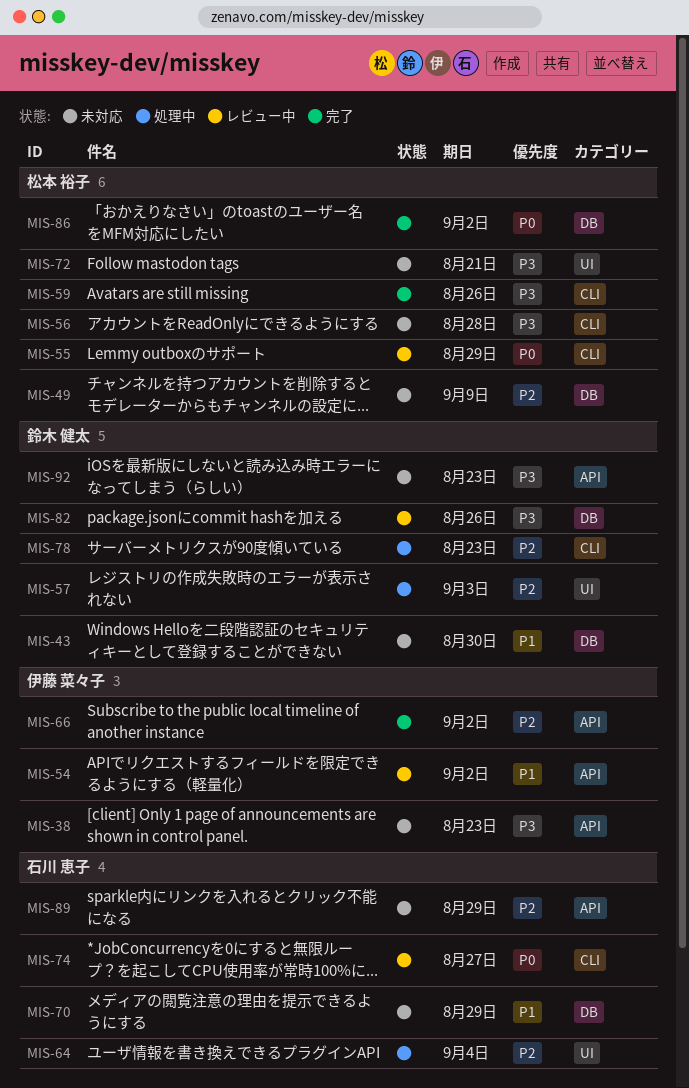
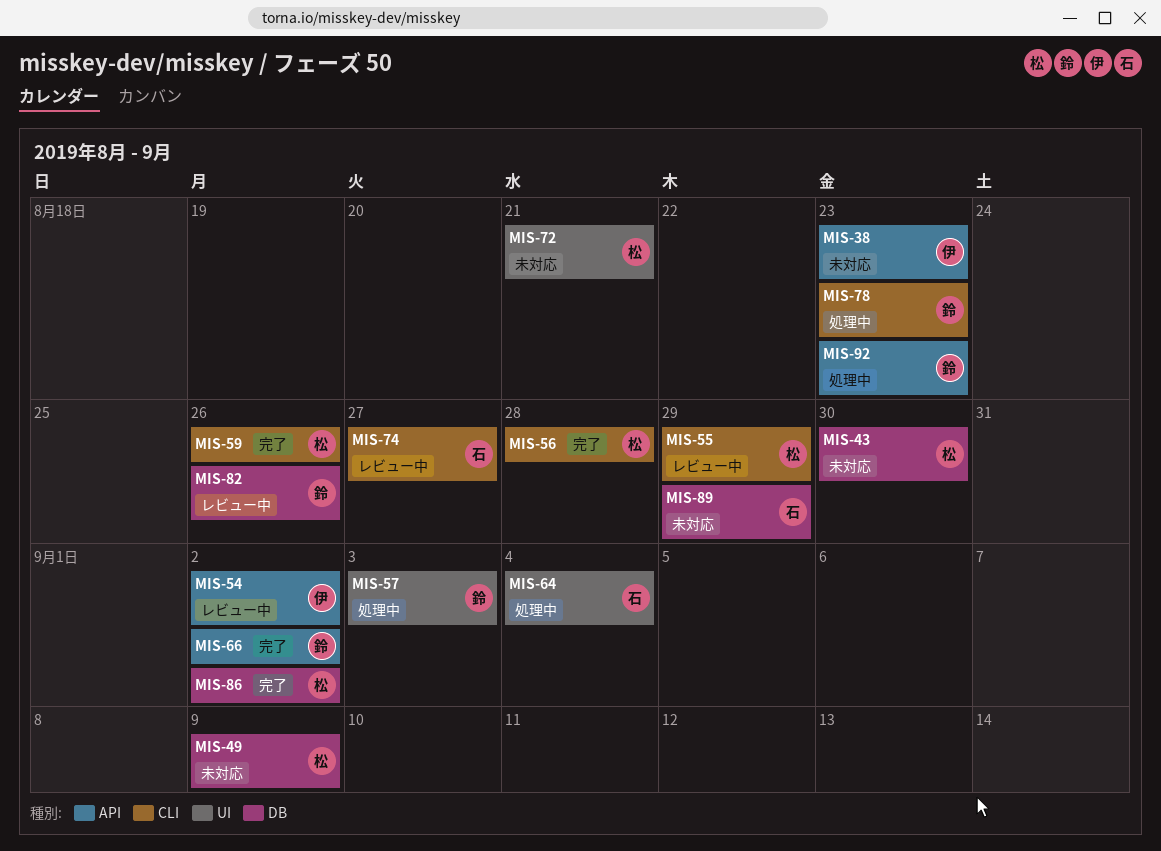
MIS-43, owner: 鈴木 健太 -> 松本 裕子
MIS-56, status: 未対応 -> 完了
MIS-66, owner: 伊藤 菜々子 -> 鈴木 健太
MIS-70: present -> none
MIS-89, label: API -> DB
MIS-92, status: 未対応 -> 処理中

